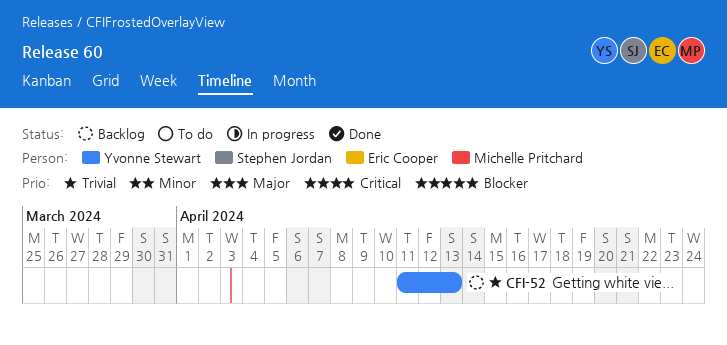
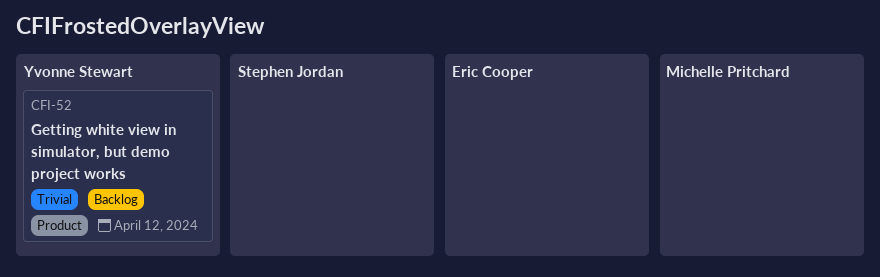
CFI-52, due: Apr 13 -> Apr 12

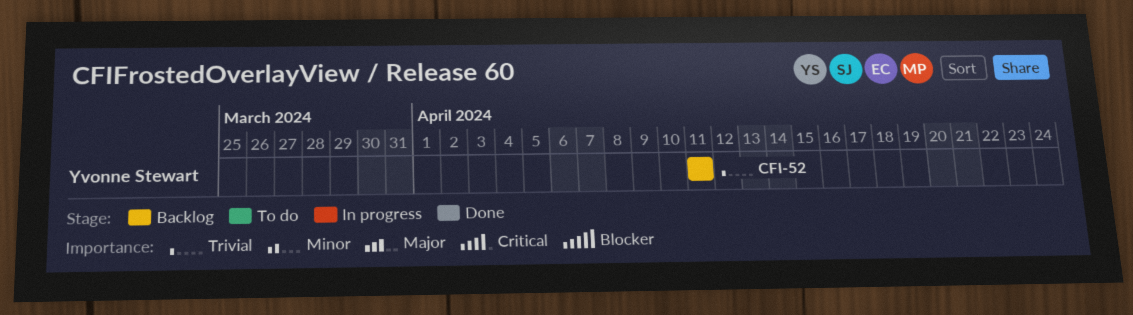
CFI-52, due: Apr 12 -> Apr 11

